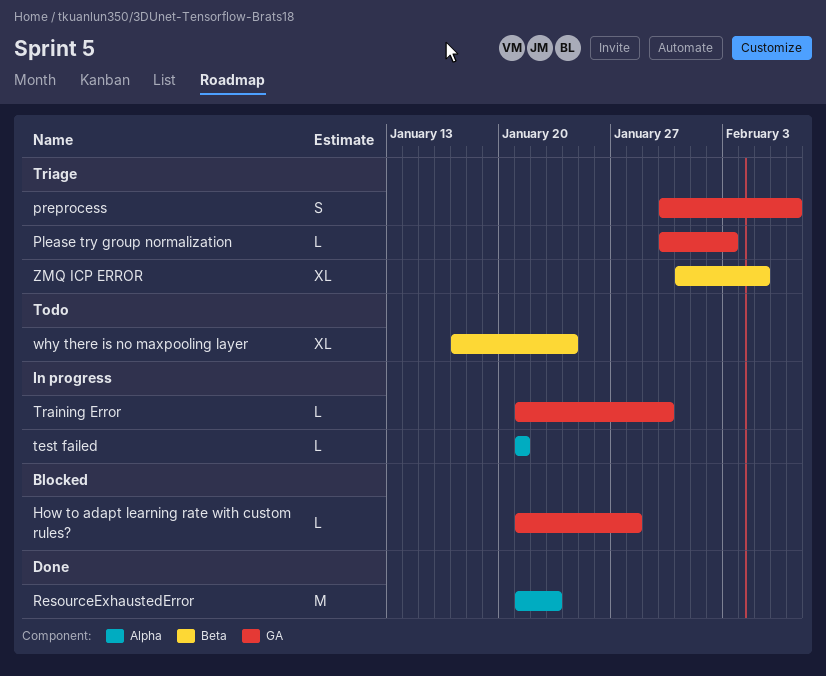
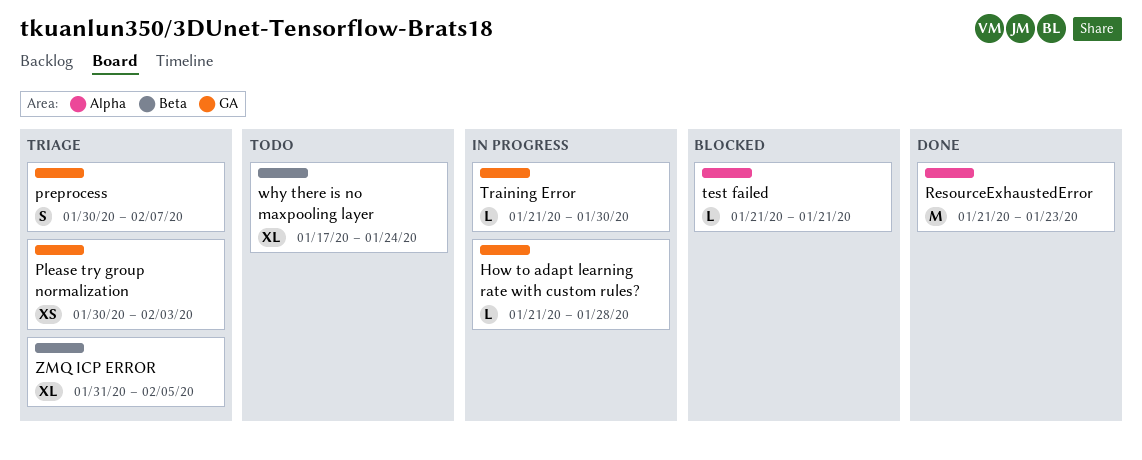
How to adapt learning rate with custom rules?, status: Blocked -> In progress
Please try group normalization, estimate: L -> XS
test failed, status: In progress -> Blocked

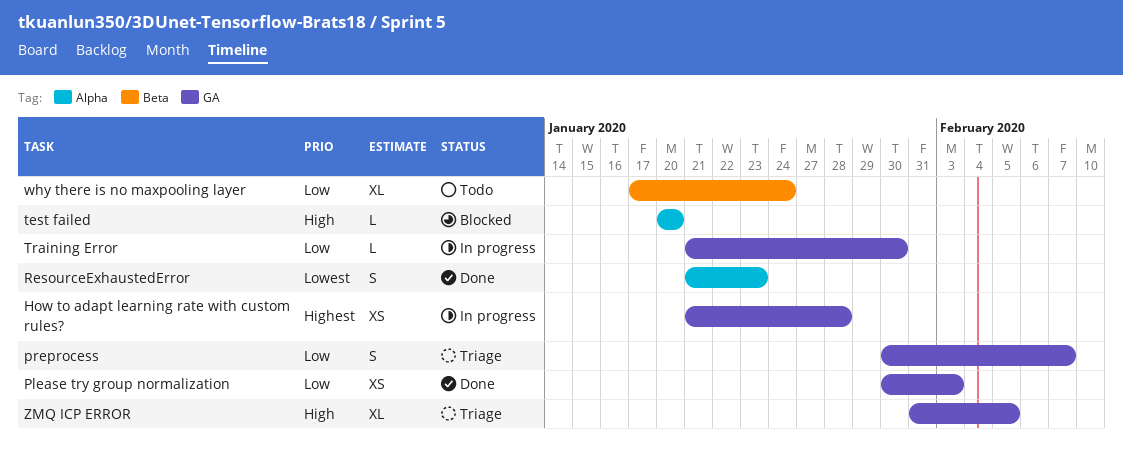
How to adapt learning rate with custom rules?, estimate: L -> XS
Please try group normalization, status: Triage -> Done
ResourceExhaustedError, estimate: M -> S
test failed, start: Jan 21 -> Jan 20
test failed, due: Jan 21 -> Jan 20
ZMQ ICP ERROR, label: Beta -> GA

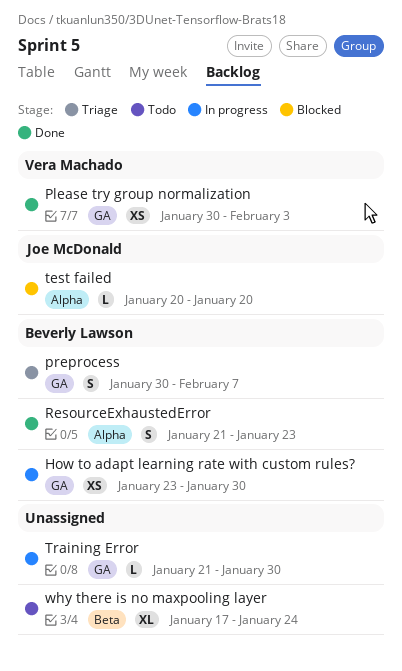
How to adapt learning rate with custom rules?, start: Jan 21 -> Jan 23
How to adapt learning rate with custom rules?, due: Jan 28 -> Jan 30
ZMQ ICP ERROR: present -> none

